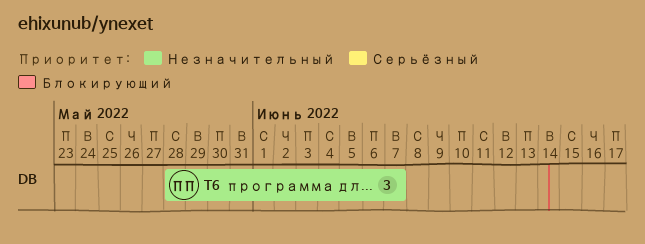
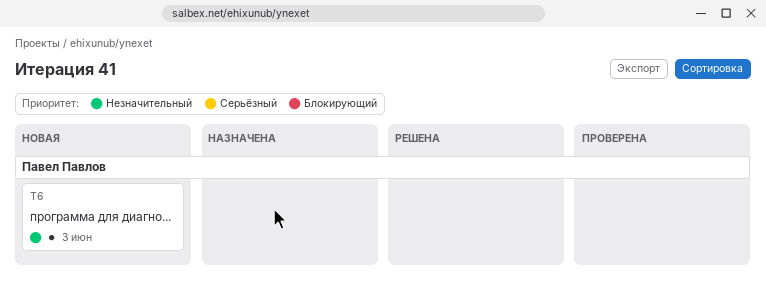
T6, estimate: 3 -> 1
T6, due: Jun 7 -> Jun 3

